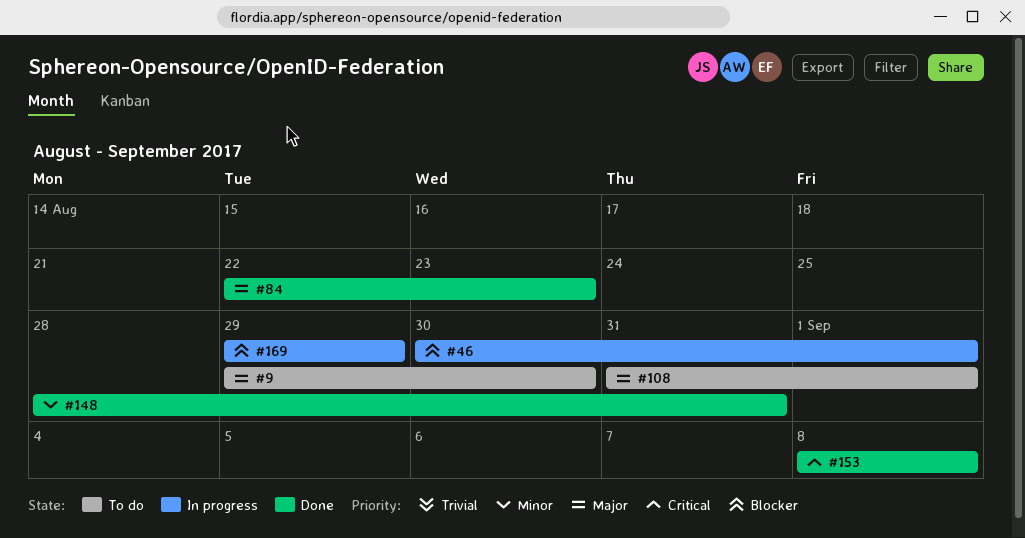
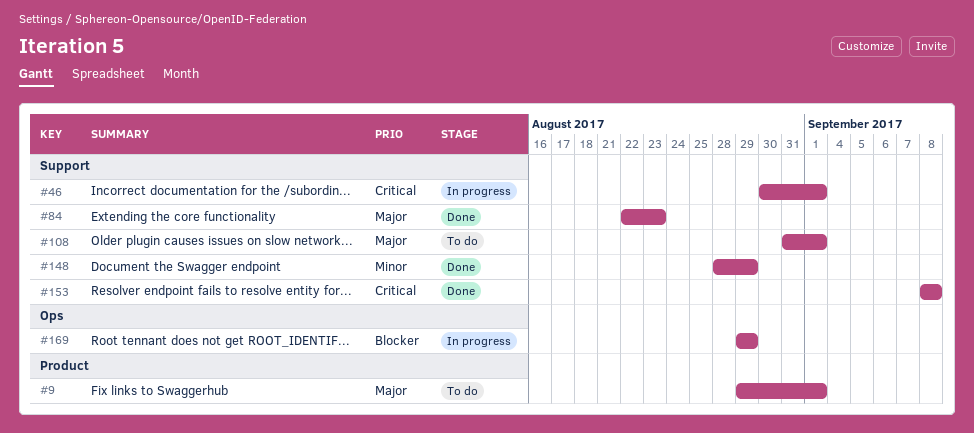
#9, due: Aug 30 -> Sep 1
#46, priority: Blocker -> Critical
#148, due: Aug 31 -> Aug 29

